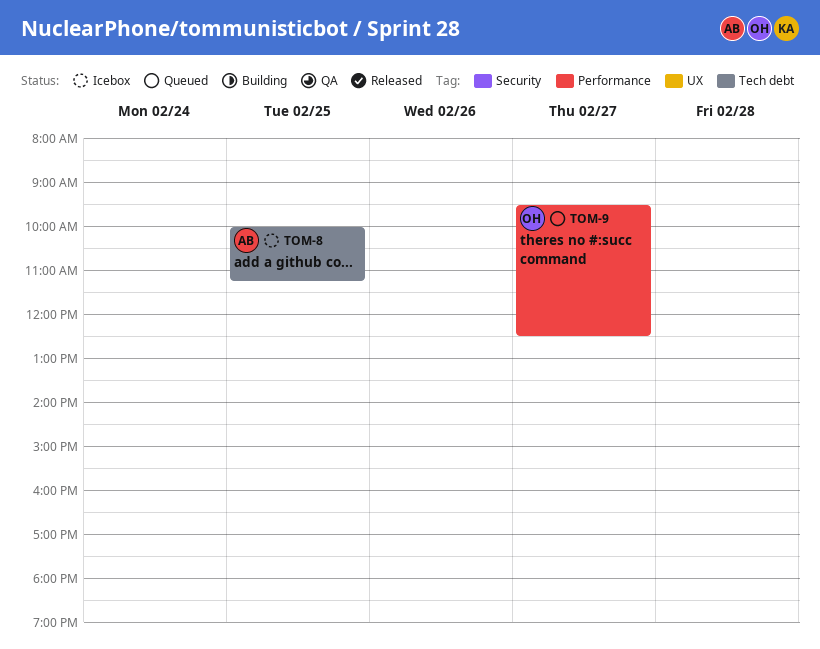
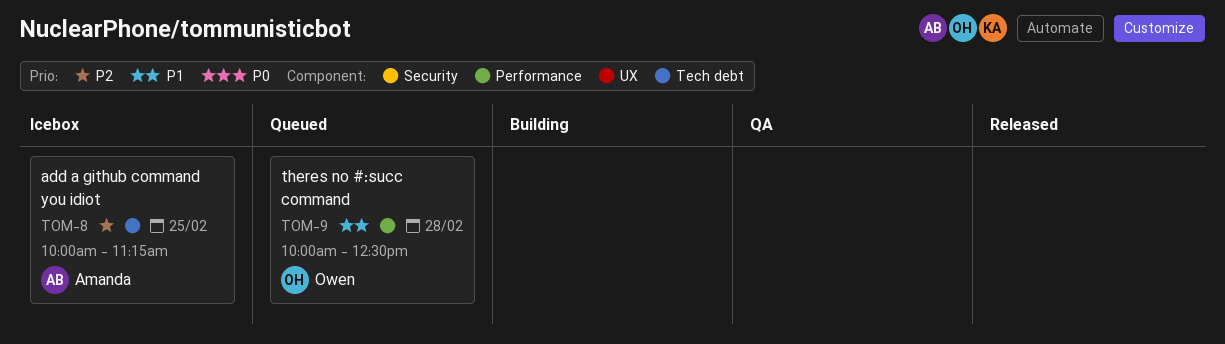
TOM-9, day: Feb 27 -> Feb 28
TOM-9, begins: 09:30 -> 10:00

